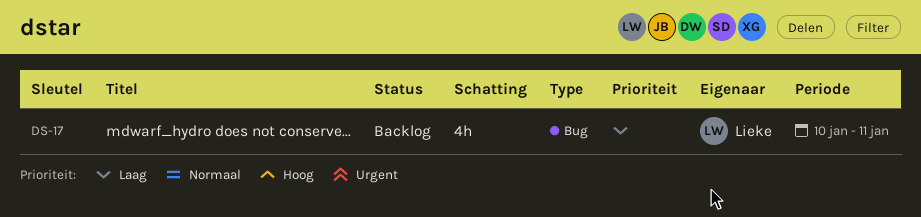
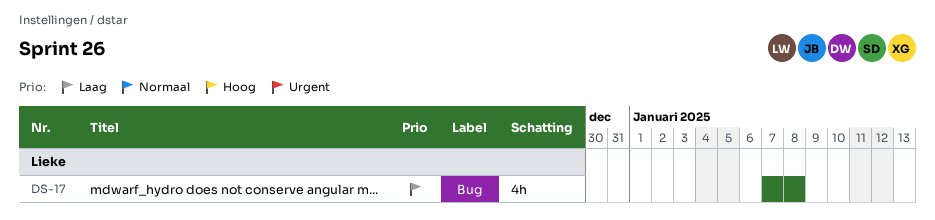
DS-17, start: Jan 10 -> Jan 7
DS-17, due: Jan 11 -> Jan 8

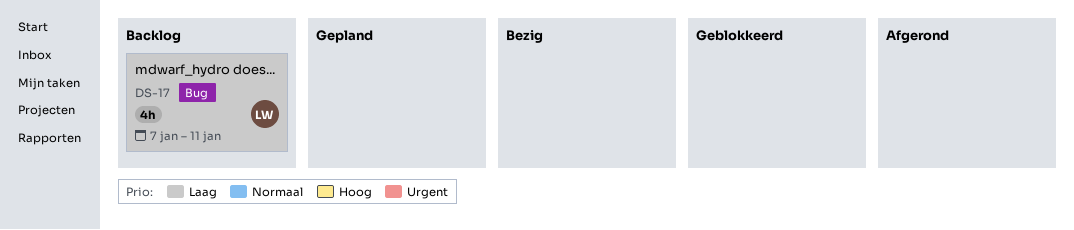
DS-17, due: Jan 8 -> Jan 11

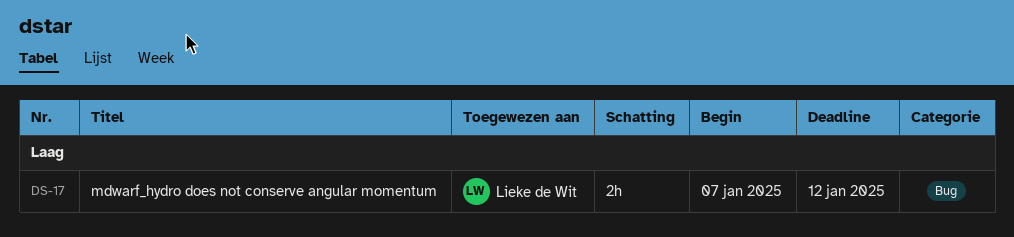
DS-17, estimate: 4h -> 2h
DS-17, due: Jan 11 -> Jan 12

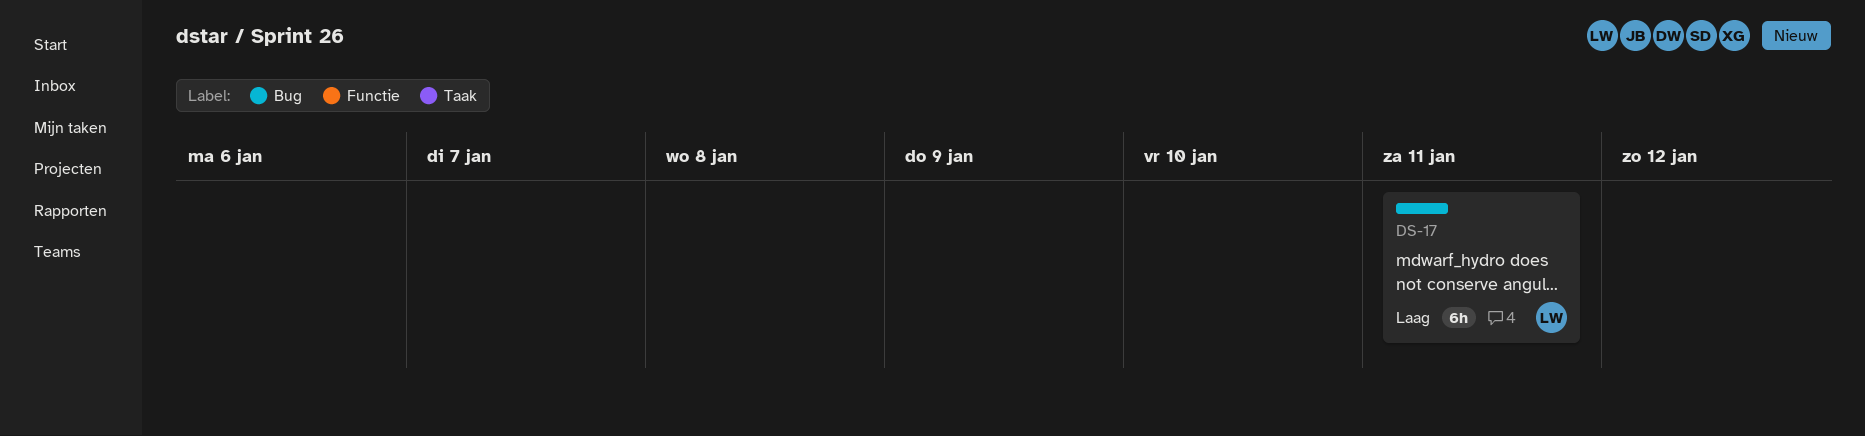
DS-17, estimate: 2h -> 6h
DS-17, due: Jan 12 -> Jan 11

